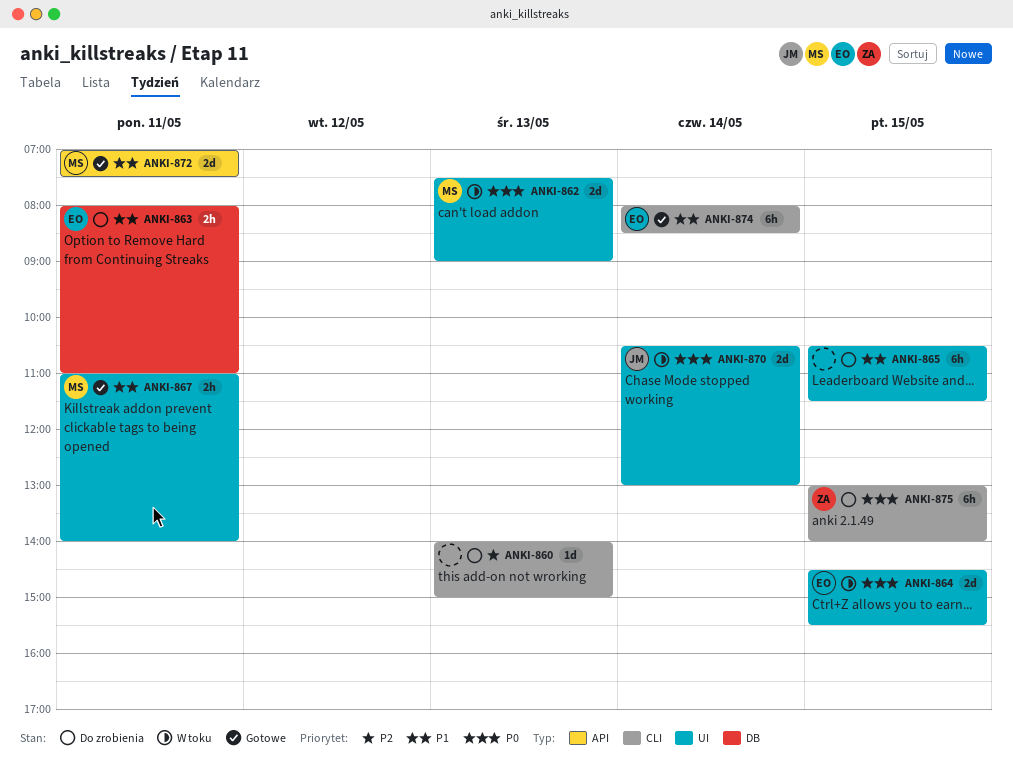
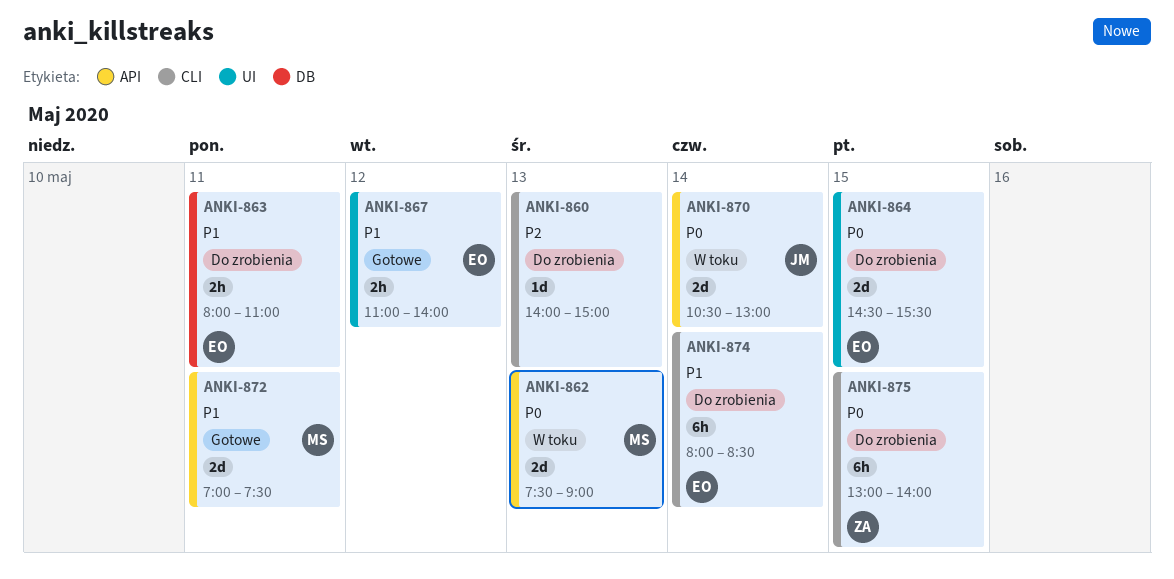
ANKI-862, label: UI -> API
ANKI-864, status: W toku -> Do zrobienia
ANKI-865: present -> none
ANKI-867, owner: MS -> EO
ANKI-867, day: May 11 -> May 12
ANKI-870, label: UI -> API
ANKI-874, status: Gotowe -> Do zrobienia

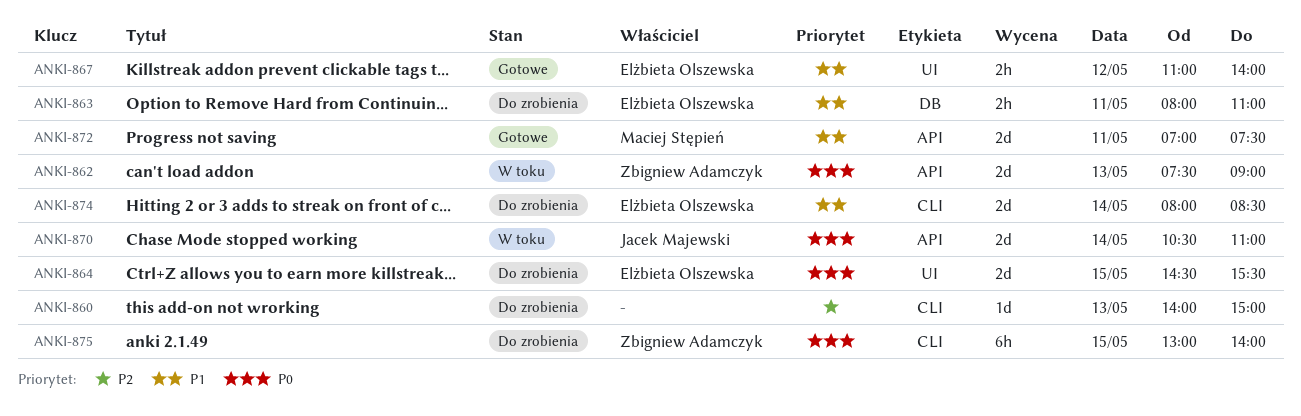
ANKI-862, owner: Maciej Stępień -> Zbigniew Adamczyk
ANKI-870, ends: 13:00 -> 11:00
ANKI-874, estimate: 6h -> 2d

